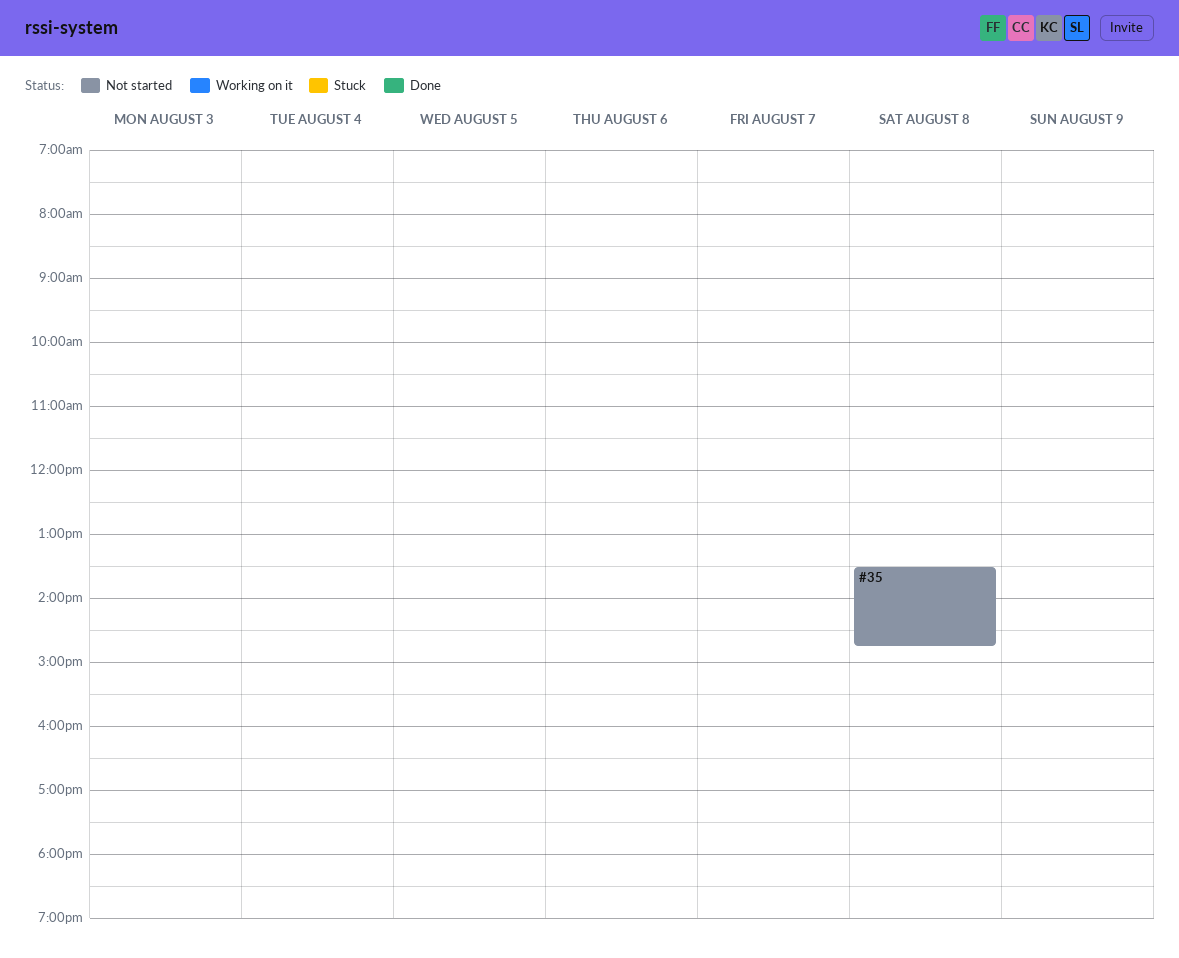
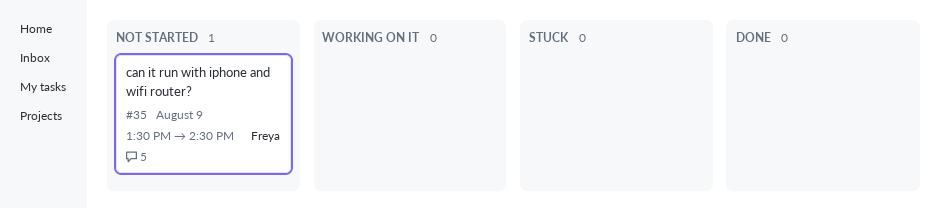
#35, day: Aug 8 -> Aug 9
#35, ends: 14:45 -> 14:30

